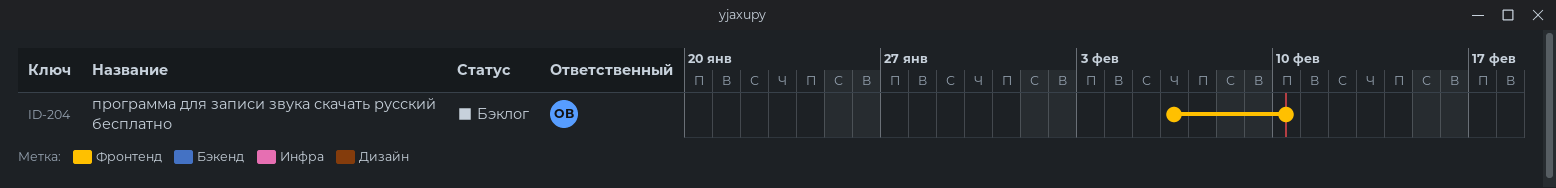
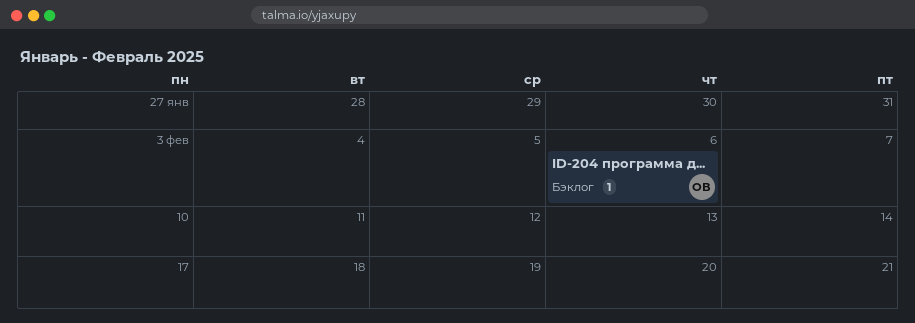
ID-204, due: Feb 10 -> Feb 6

